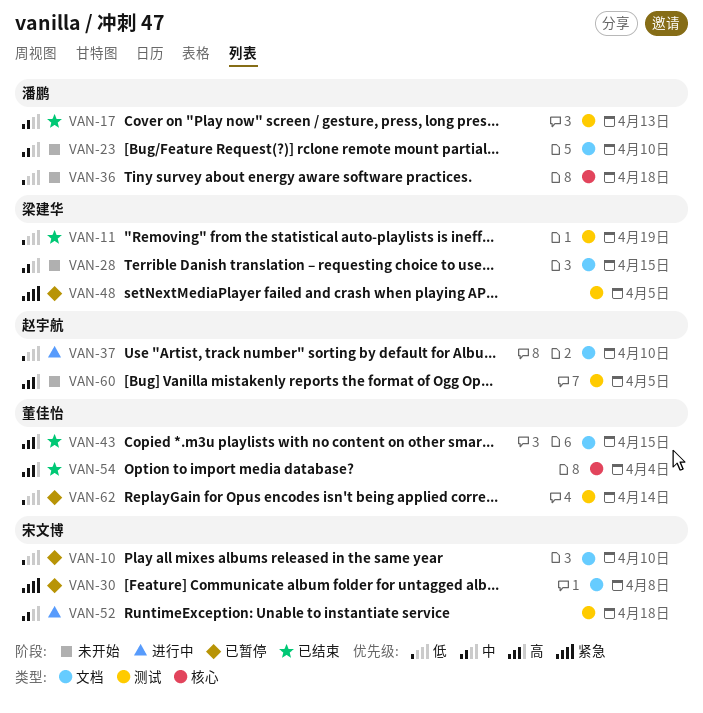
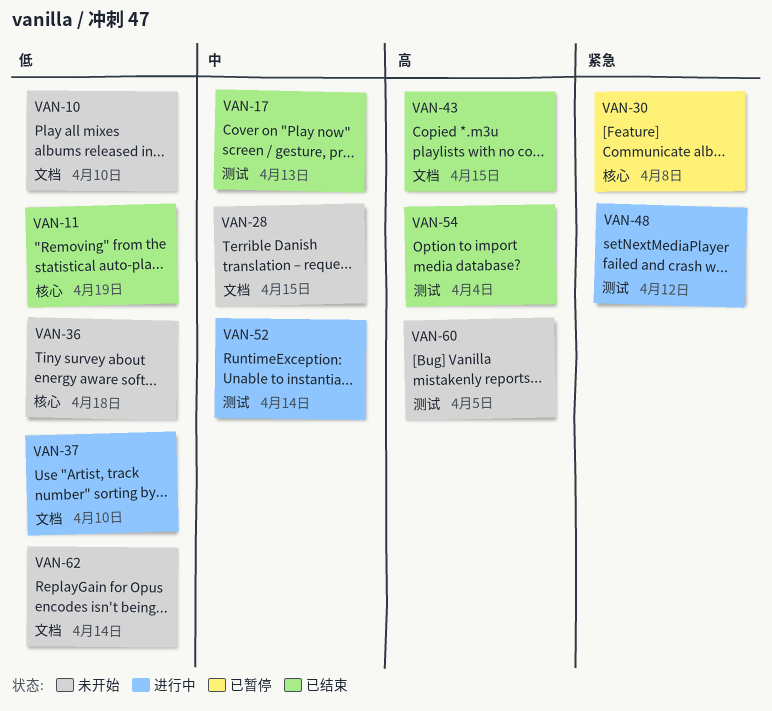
VAN-10, status: 已暂停 -> 未开始
VAN-11, label: 测试 -> 核心
VAN-23: present -> none
VAN-30, label: 文档 -> 核心
VAN-48, status: 已暂停 -> 进行中
VAN-48, due: Apr 5 -> Apr 12
VAN-52, due: Apr 18 -> Apr 14
VAN-54, label: 核心 -> 测试
VAN-62, status: 已暂停 -> 未开始
VAN-62, label: 测试 -> 文档

